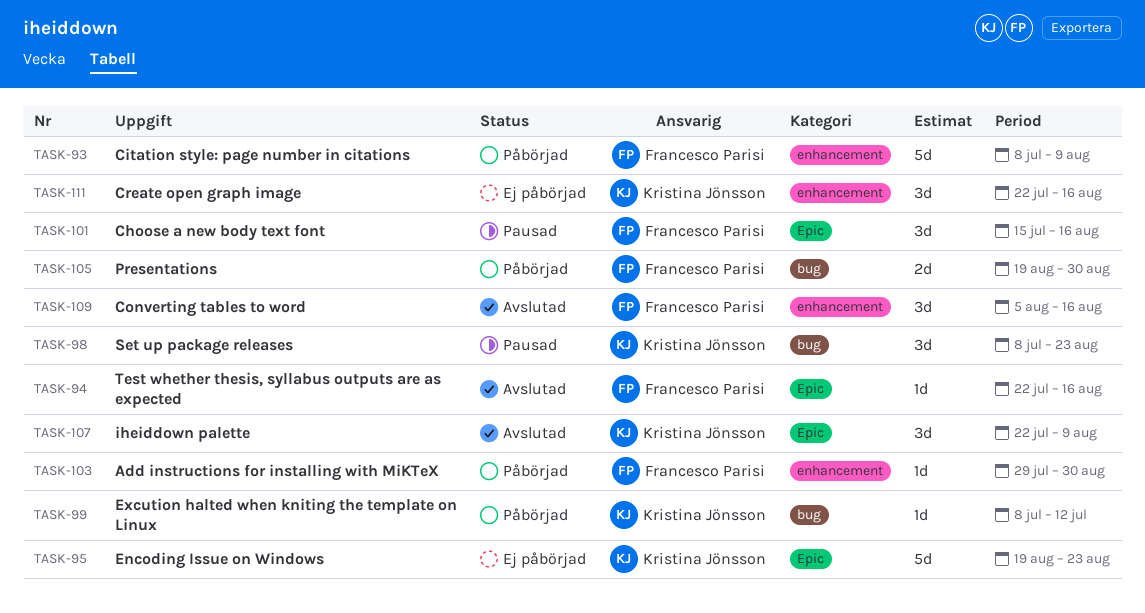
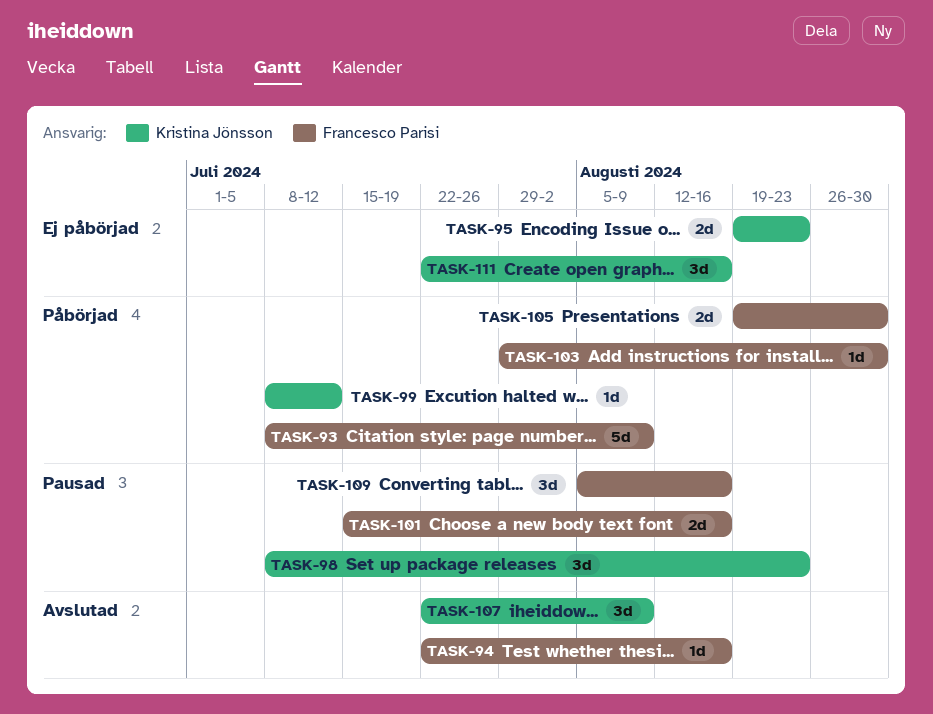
TASK-95, estimate: 5d -> 2d
TASK-101, estimate: 3d -> 2d
TASK-109, status: Avslutad -> Pausad

